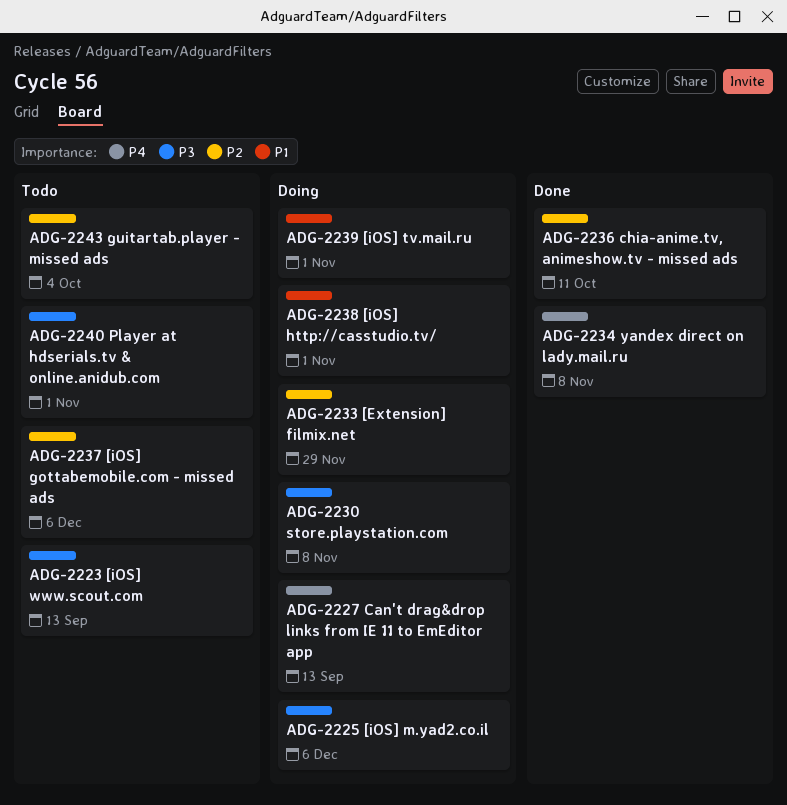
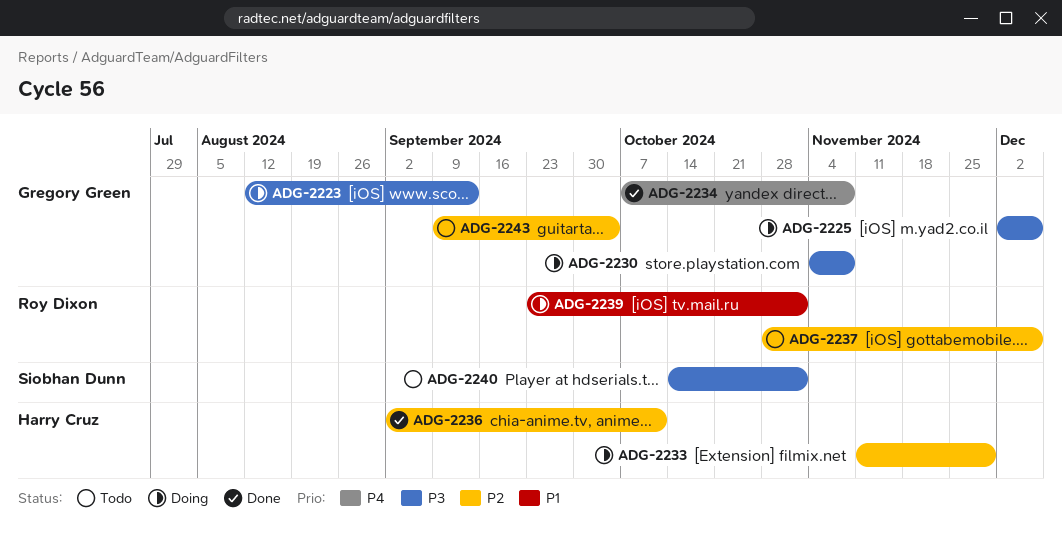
ADG-2223, status: Todo -> Doing
ADG-2227: present -> none
ADG-2238: present -> none

